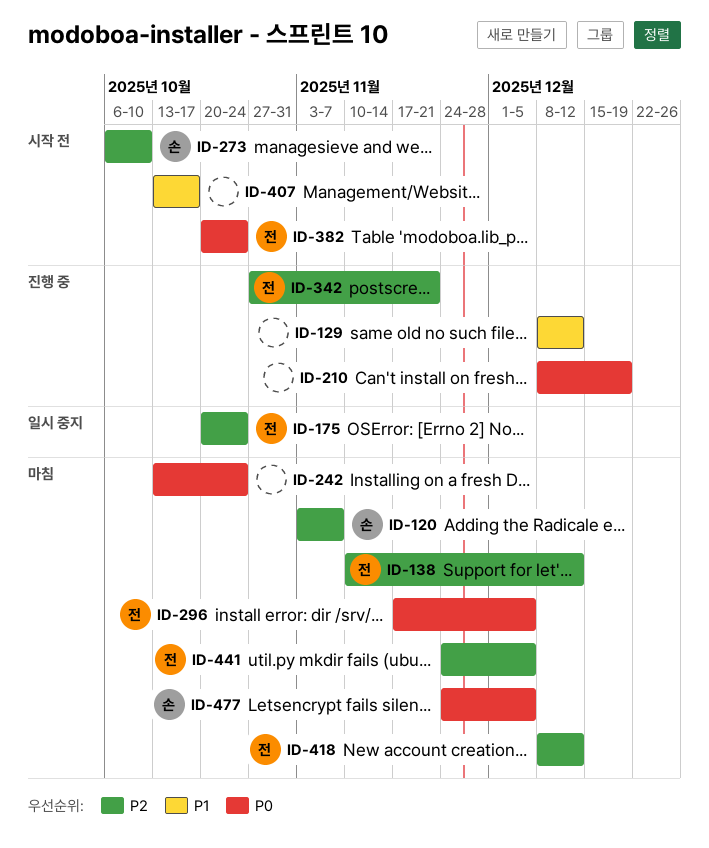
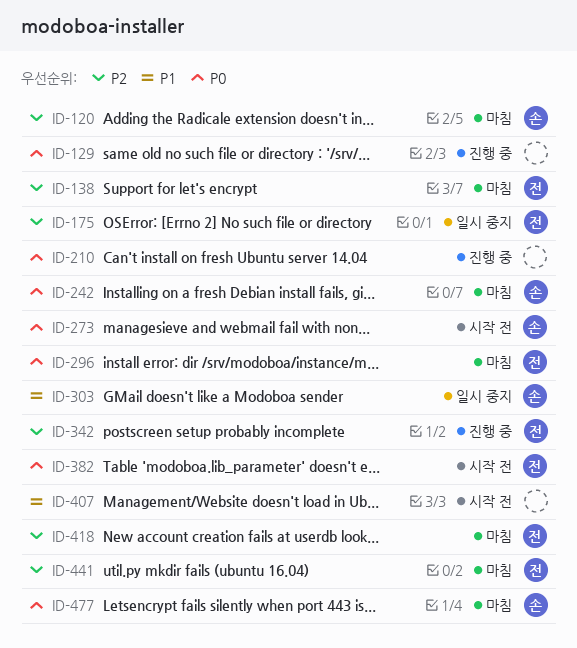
ID-129, priority: P1 -> P0
ID-242, owner: none -> 손
ID-273, priority: P2 -> P0
ID-303: none -> present

